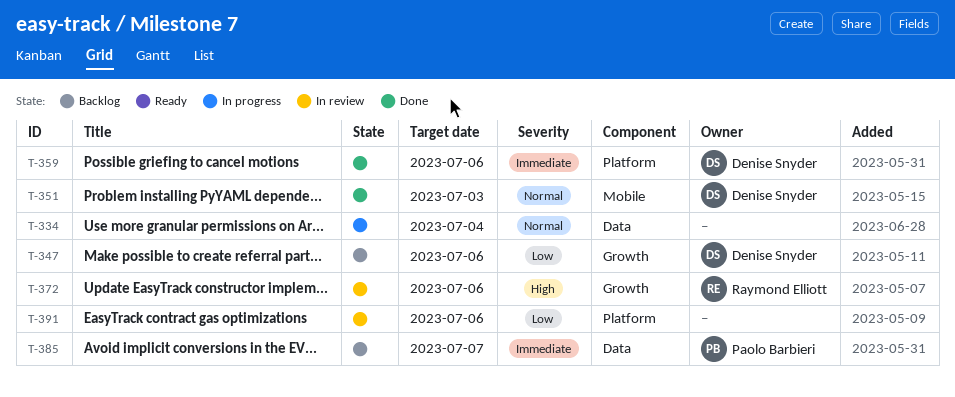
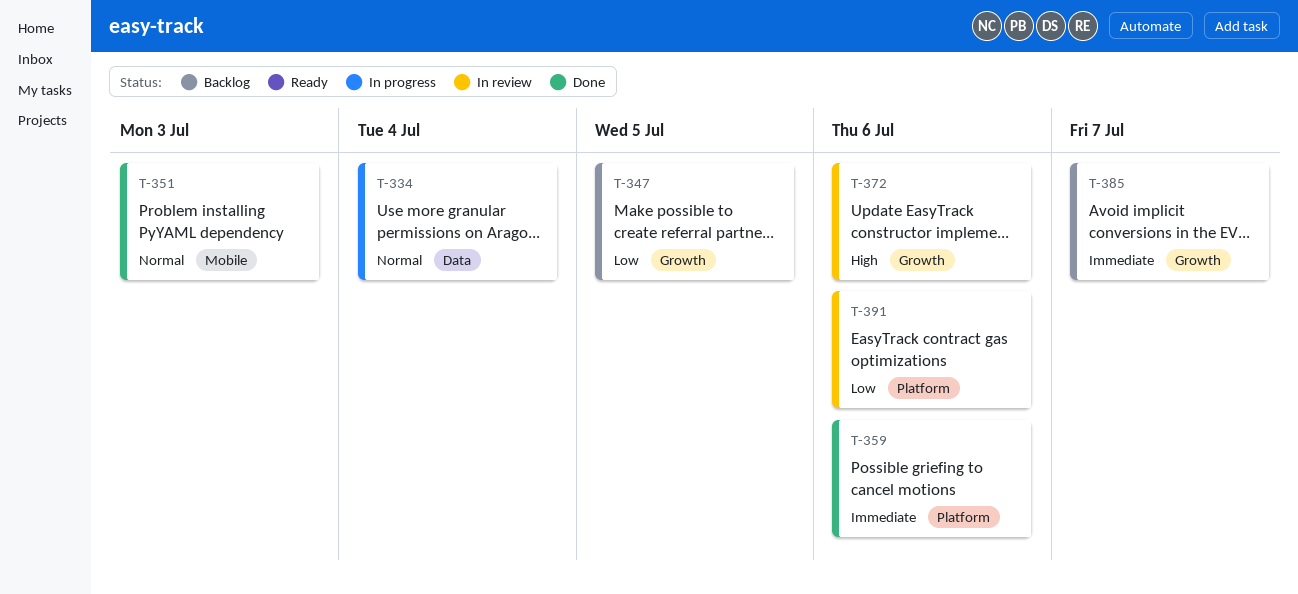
T-347, due: Jul 6 -> Jul 5
T-385, label: Data -> Growth

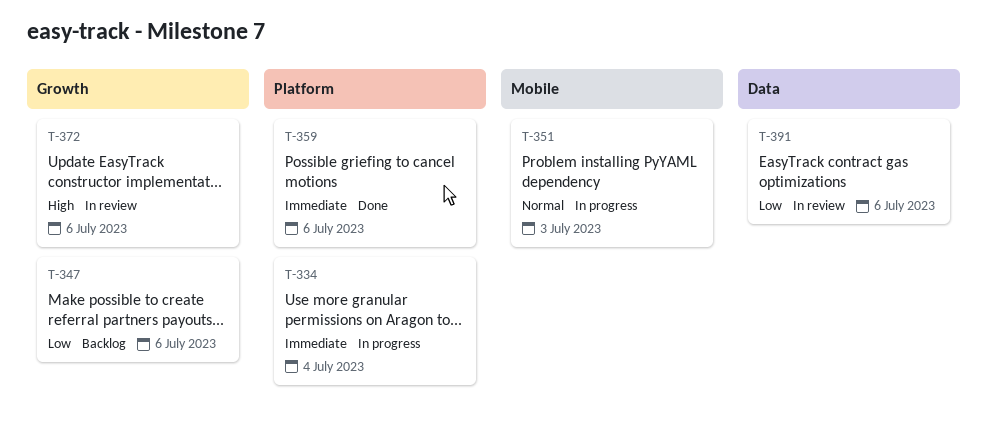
T-334, priority: Normal -> Immediate
T-334, label: Data -> Platform
T-347, due: Jul 5 -> Jul 6
T-351, status: Done -> In progress
T-385: present -> none
T-391, label: Platform -> Data

